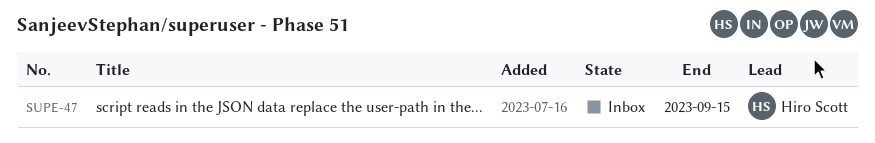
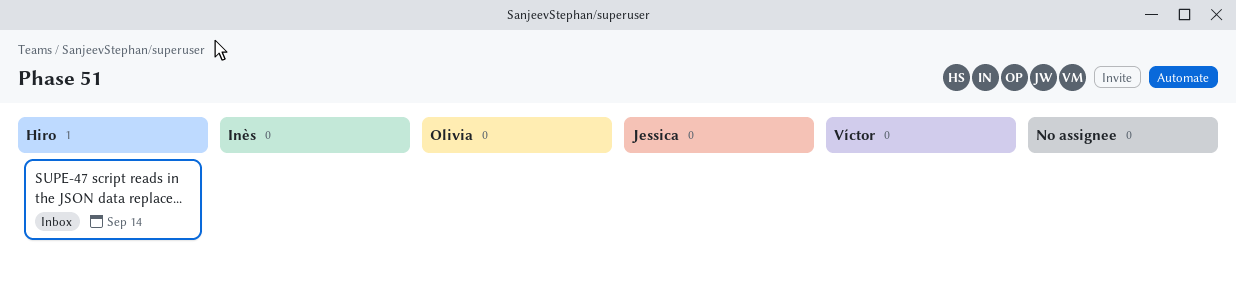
SUPE-47, due: Sep 15 -> Sep 14

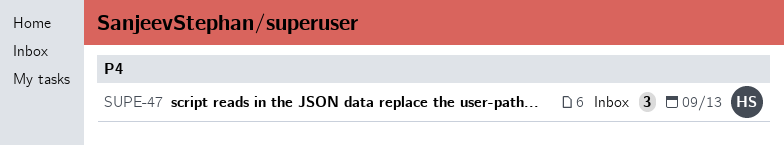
SUPE-47, due: Sep 14 -> Sep 13

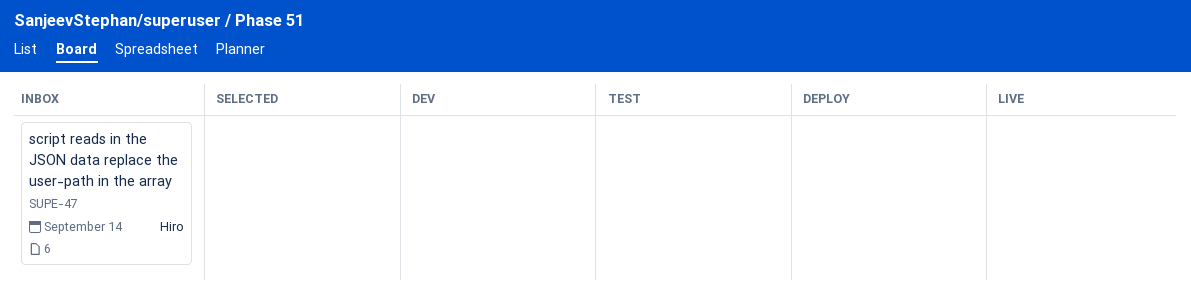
SUPE-47, due: Sep 13 -> Sep 14

